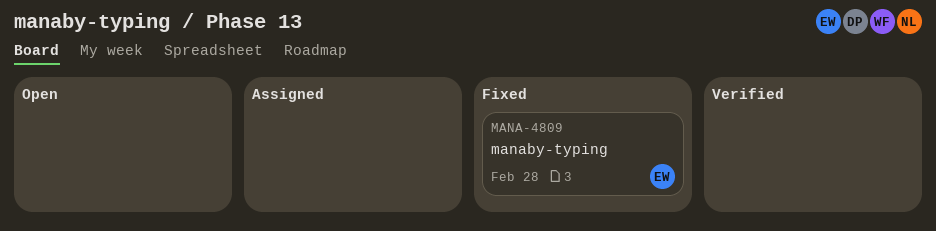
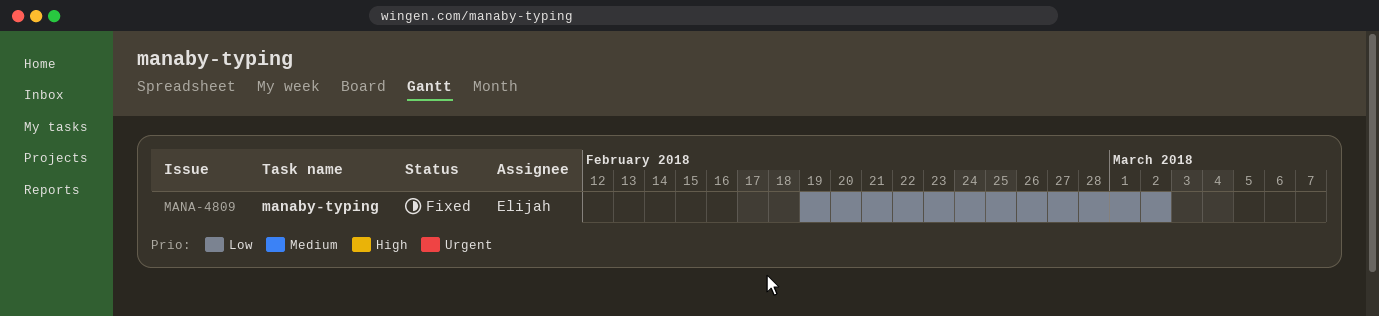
MANA-4809, due: Feb 28 -> Mar 2

